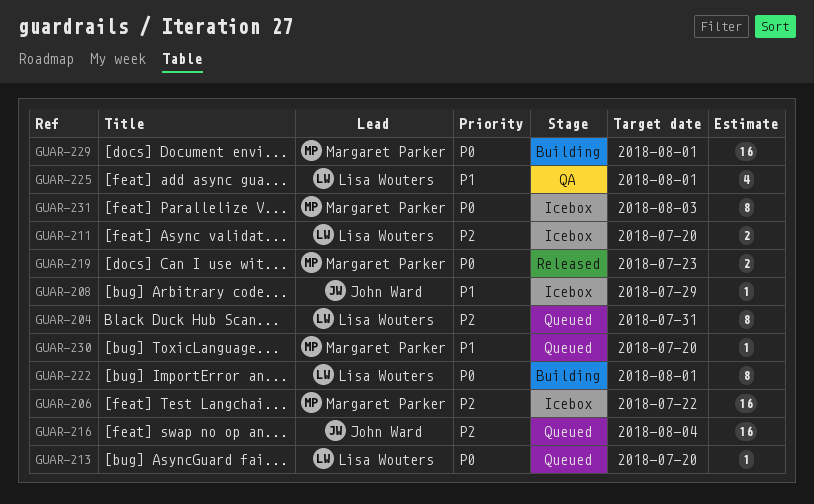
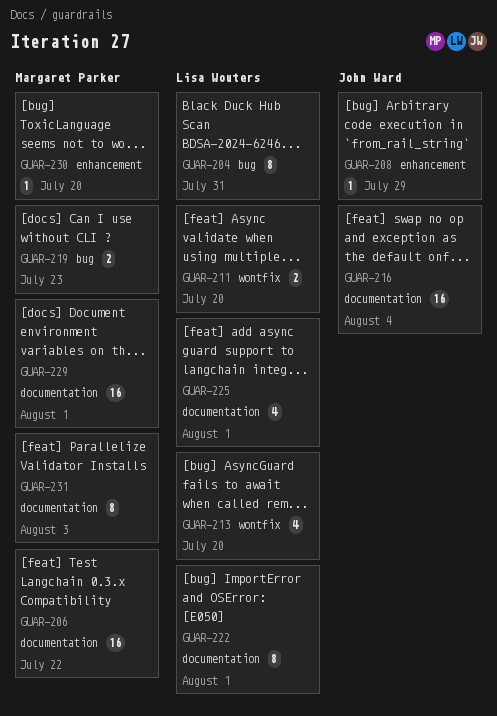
GUAR-213, estimate: 1 -> 4

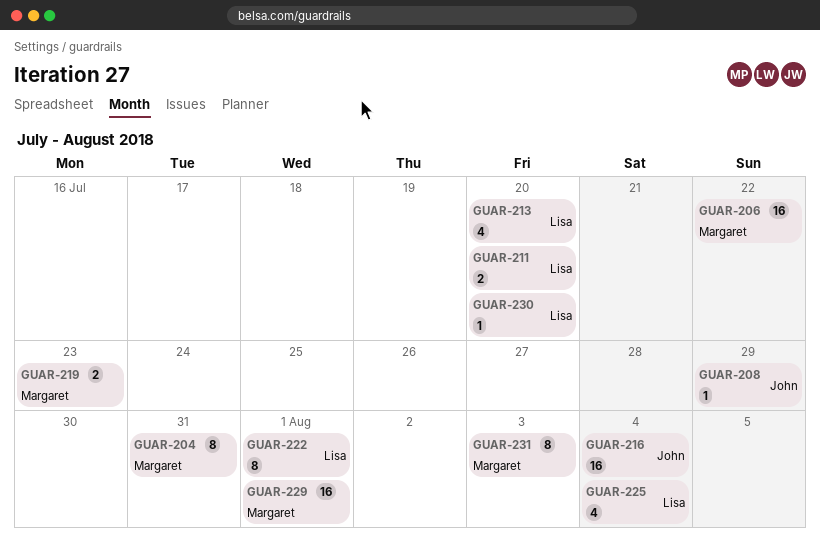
GUAR-204, owner: Lisa Wouters -> Margaret Parker
GUAR-225, due: Aug 1 -> Aug 4
GUAR-230, owner: Margaret Parker -> Lisa Wouters

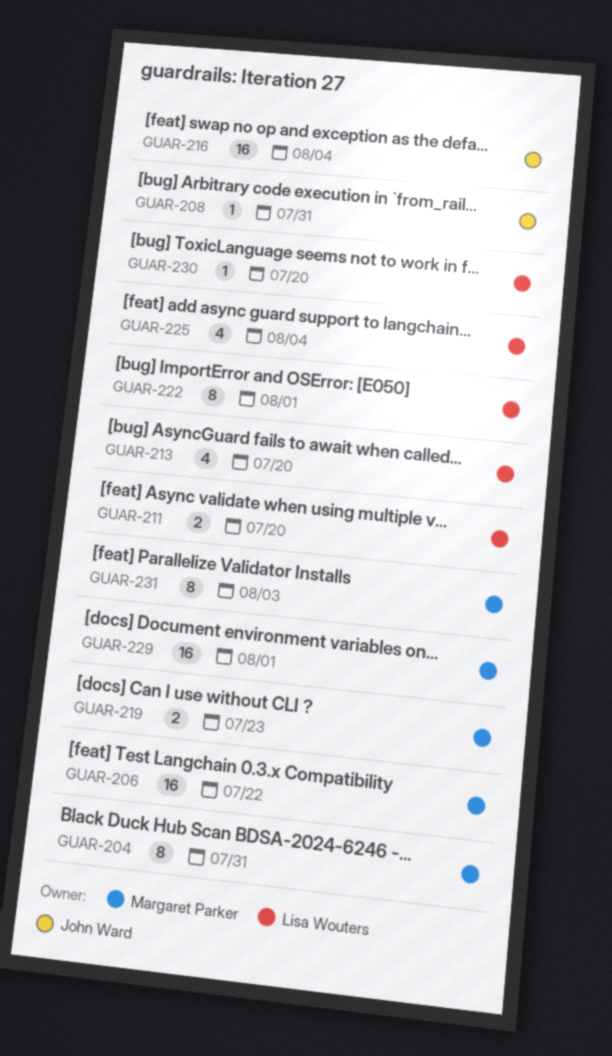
GUAR-208, due: Jul 29 -> Jul 31

